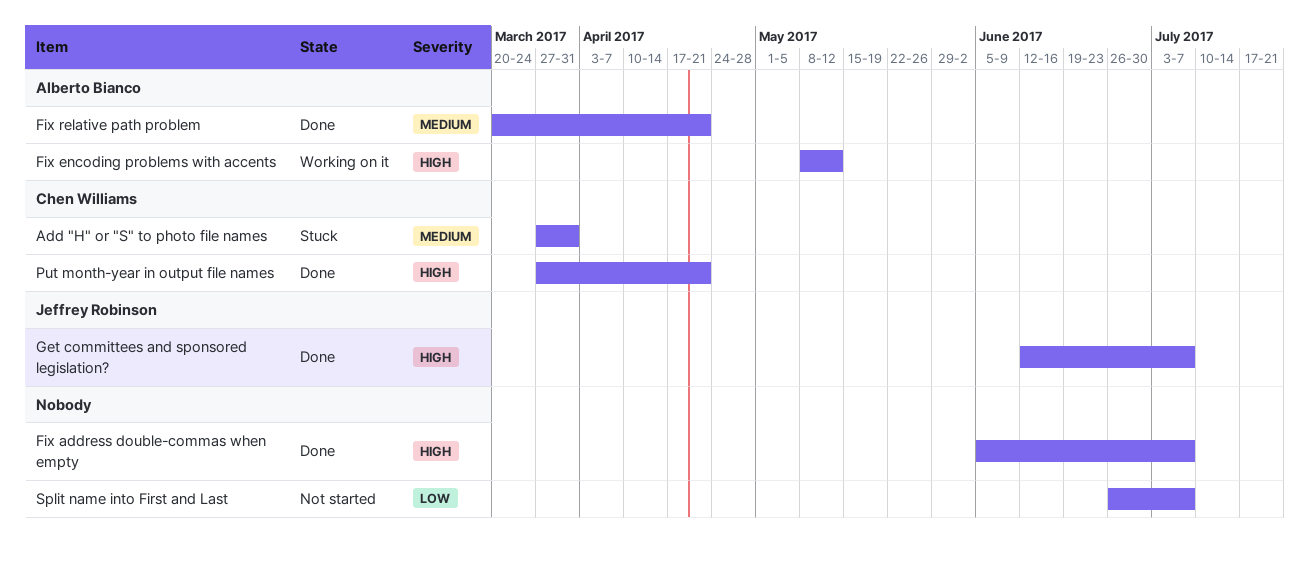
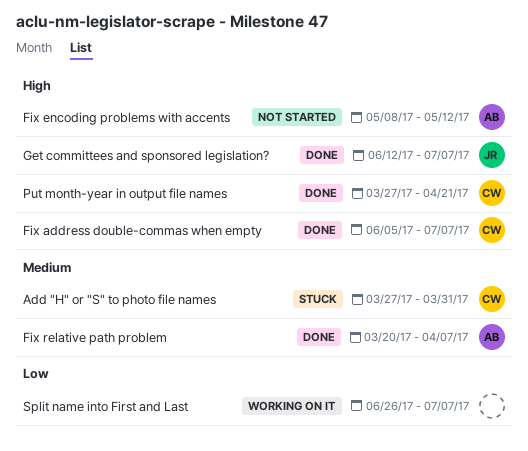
Fix address double-commas when empty, owner: none -> Chen Williams
Fix encoding problems with accents, status: Working on it -> Not started
Fix relative path problem, due: Apr 21 -> Apr 7
Split name into First and Last, status: Not started -> Working on it

